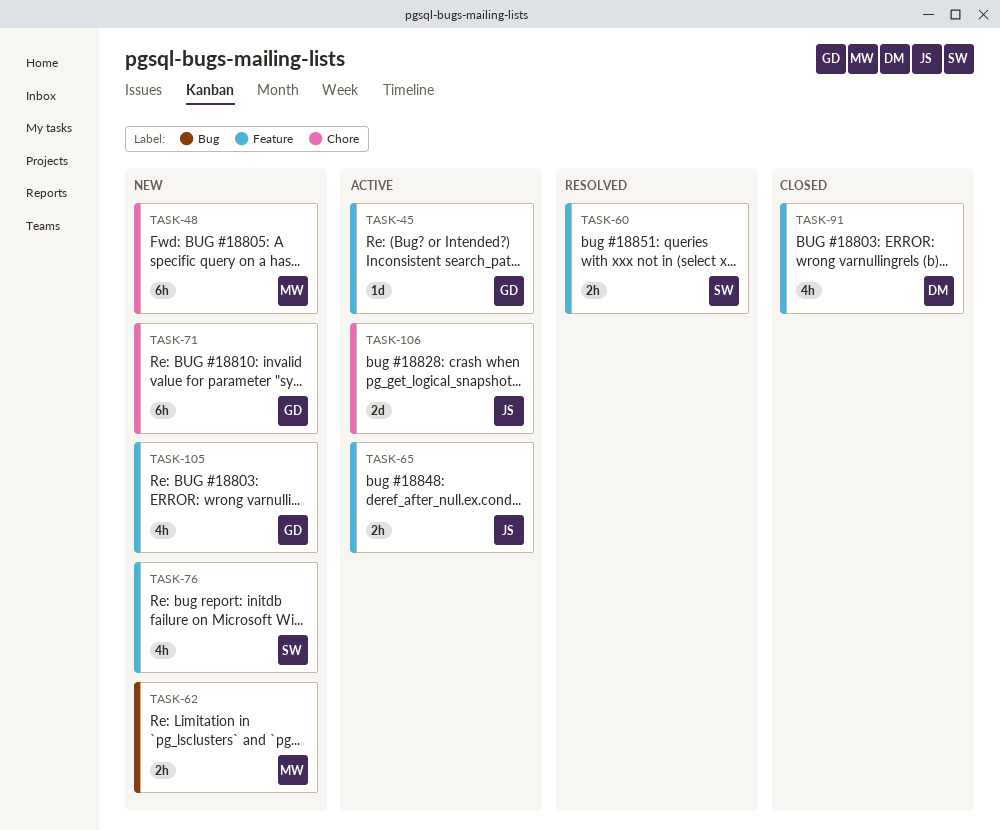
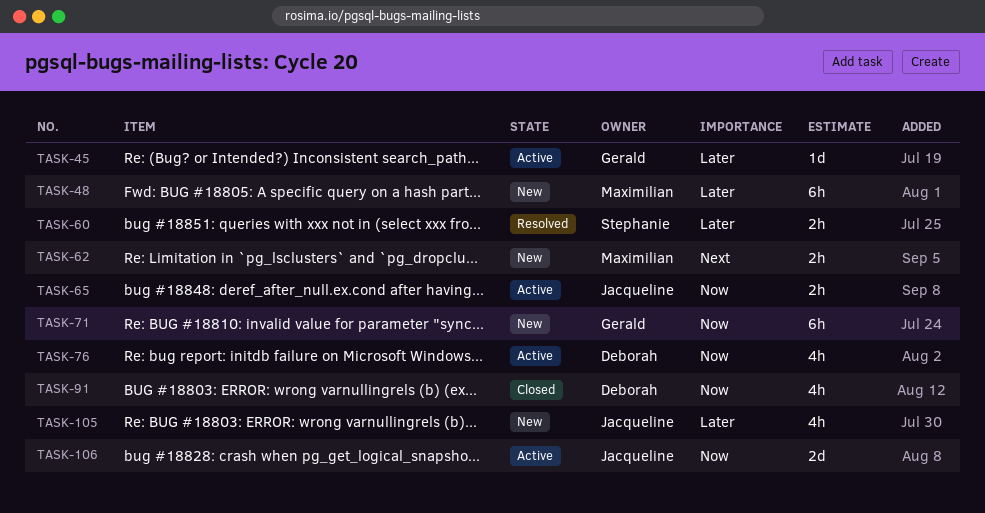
TASK-76, status: New -> Active
TASK-76, owner: Stephanie -> Deborah
TASK-105, owner: Gerald -> Jacqueline

